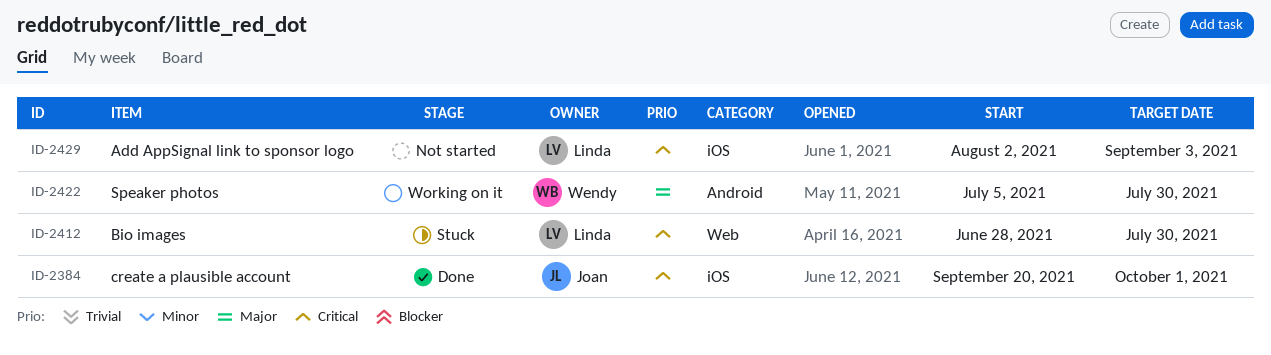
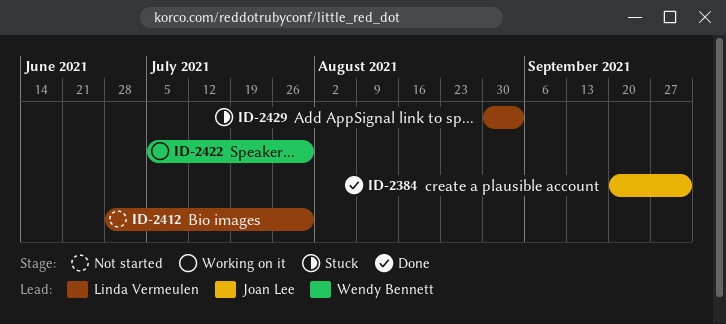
ID-2412, status: Stuck -> Not started
ID-2429, status: Not started -> Stuck
ID-2429, start: Aug 2 -> Aug 30

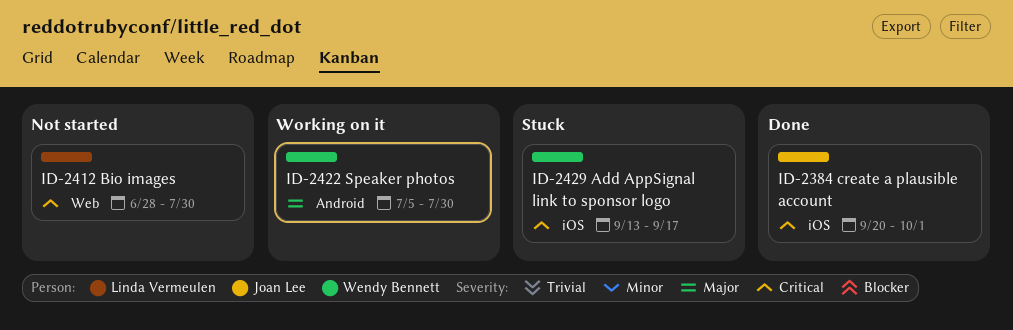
ID-2429, owner: Linda Vermeulen -> Wendy Bennett
ID-2429, start: Aug 30 -> Sep 13
ID-2429, due: Sep 3 -> Sep 17

